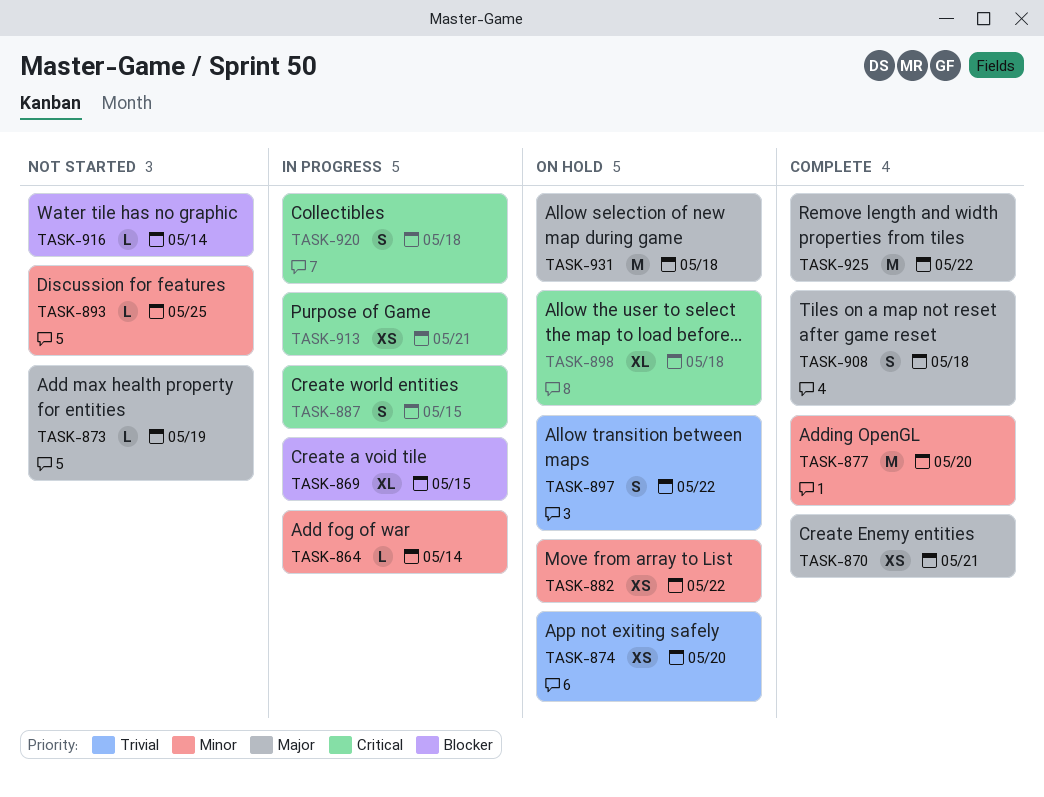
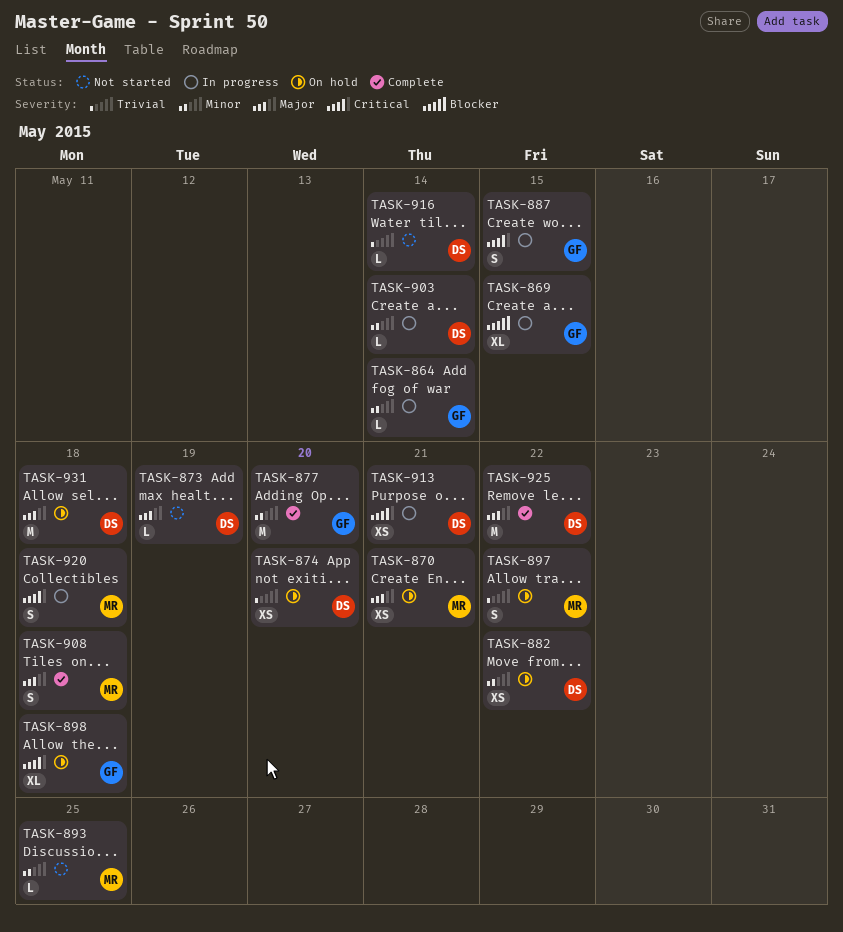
TASK-870, status: Complete -> On hold
TASK-903: none -> present
TASK-916, priority: Blocker -> Trivial

